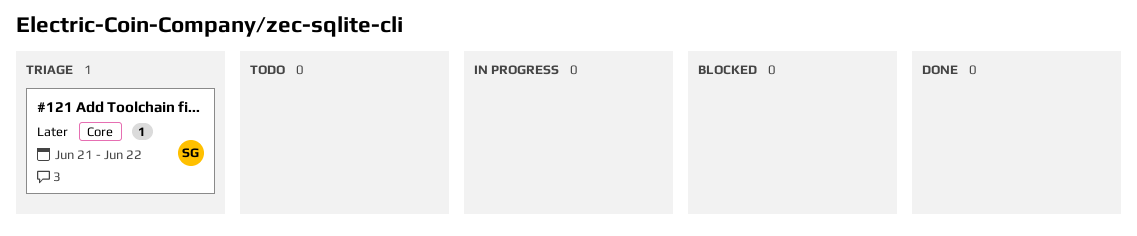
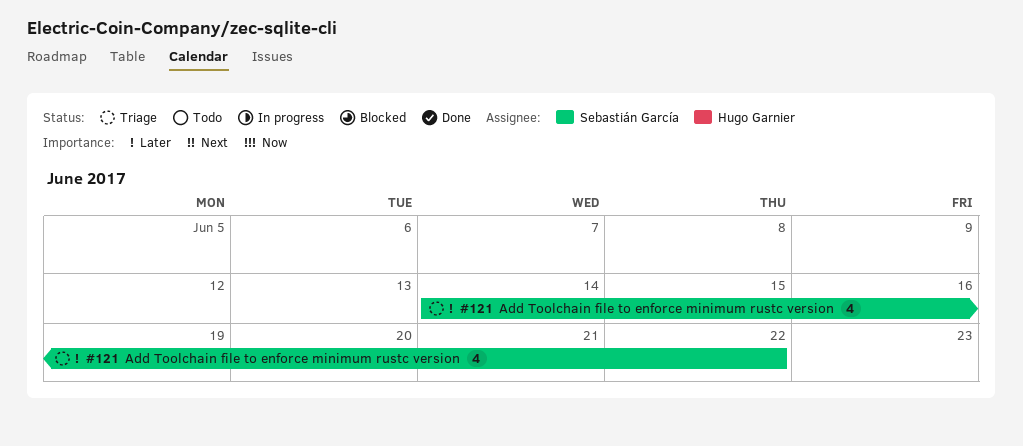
#121, estimate: 1 -> 4
#121, start: Jun 21 -> Jun 14

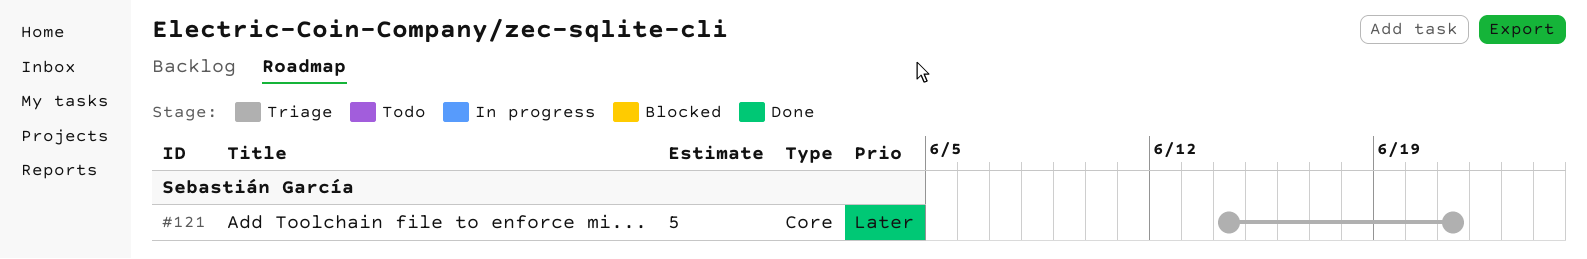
#121, estimate: 4 -> 5
#121, due: Jun 22 -> Jun 21

